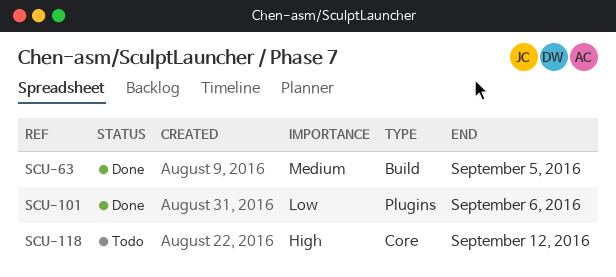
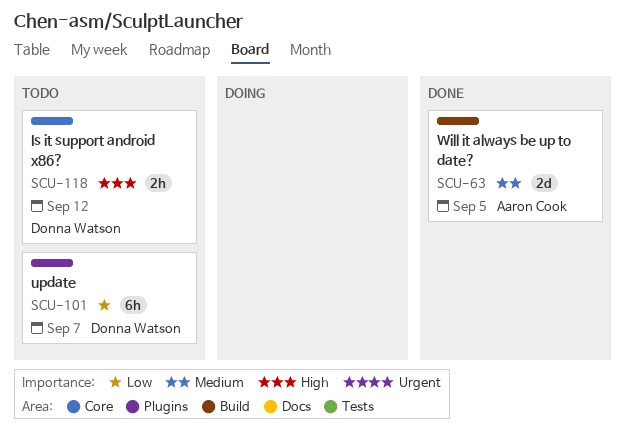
SCU-101, status: Done -> Todo
SCU-101, due: Sep 6 -> Sep 7

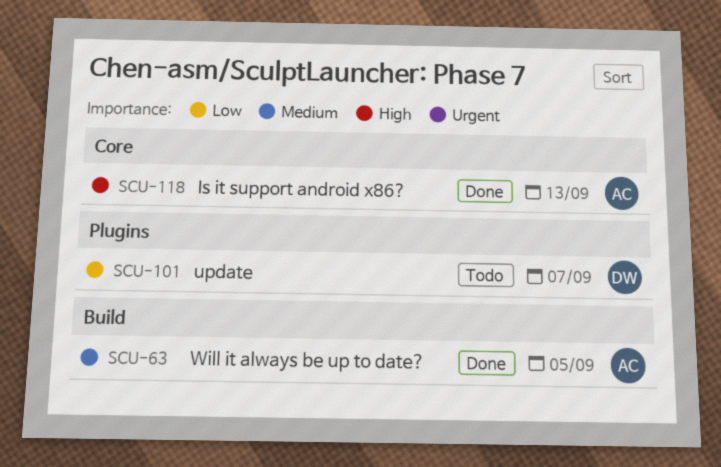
SCU-118, status: Todo -> Done
SCU-118, owner: Donna Watson -> Aaron Cook
SCU-118, due: Sep 12 -> Sep 13

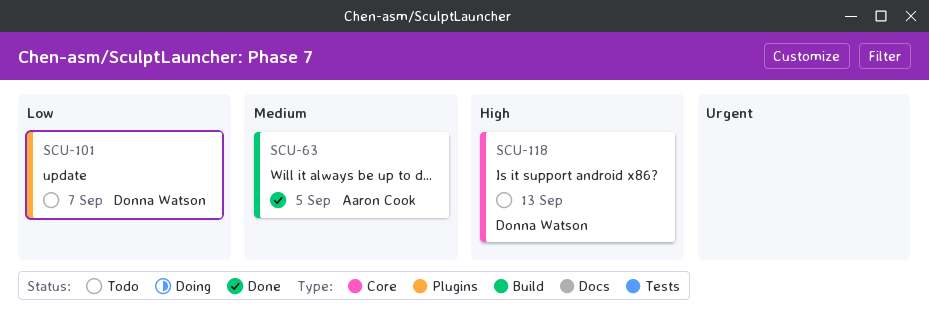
SCU-118, status: Done -> Todo
SCU-118, owner: Aaron Cook -> Donna Watson

